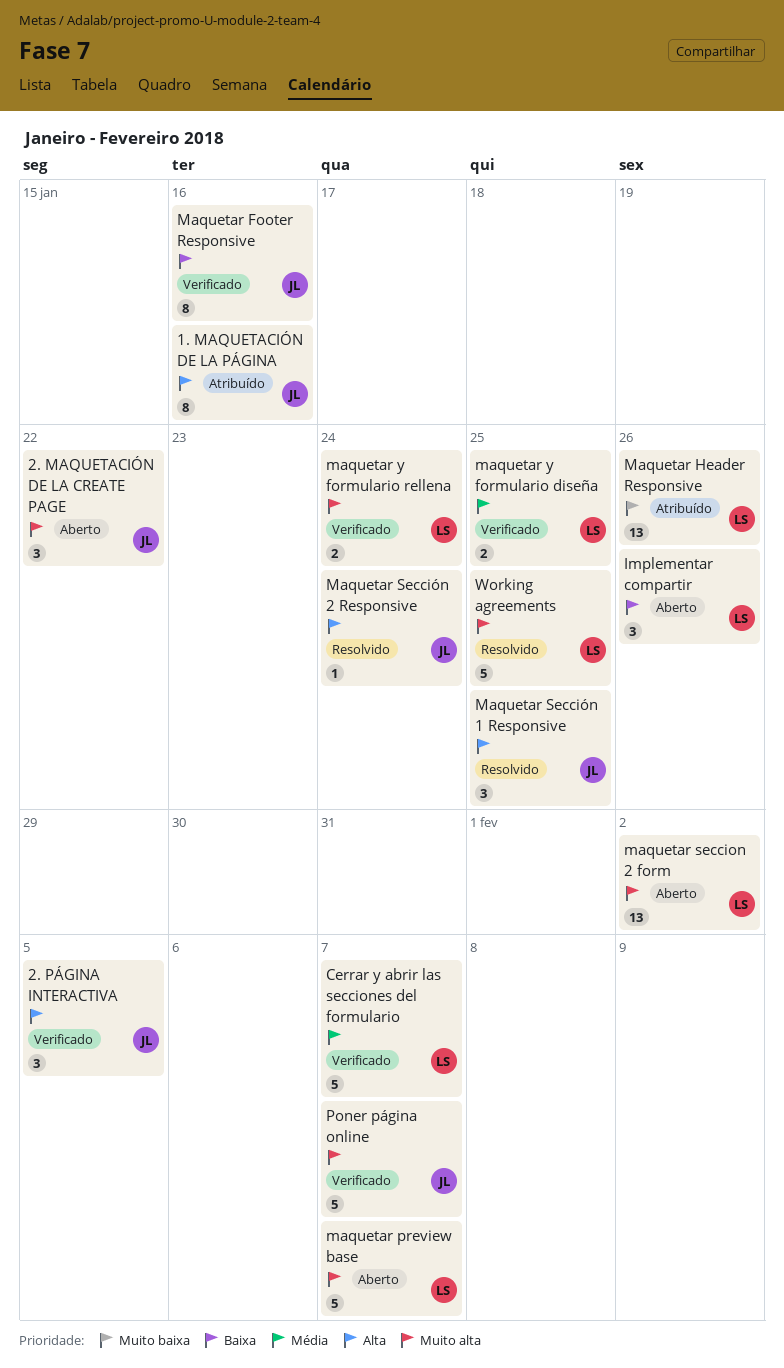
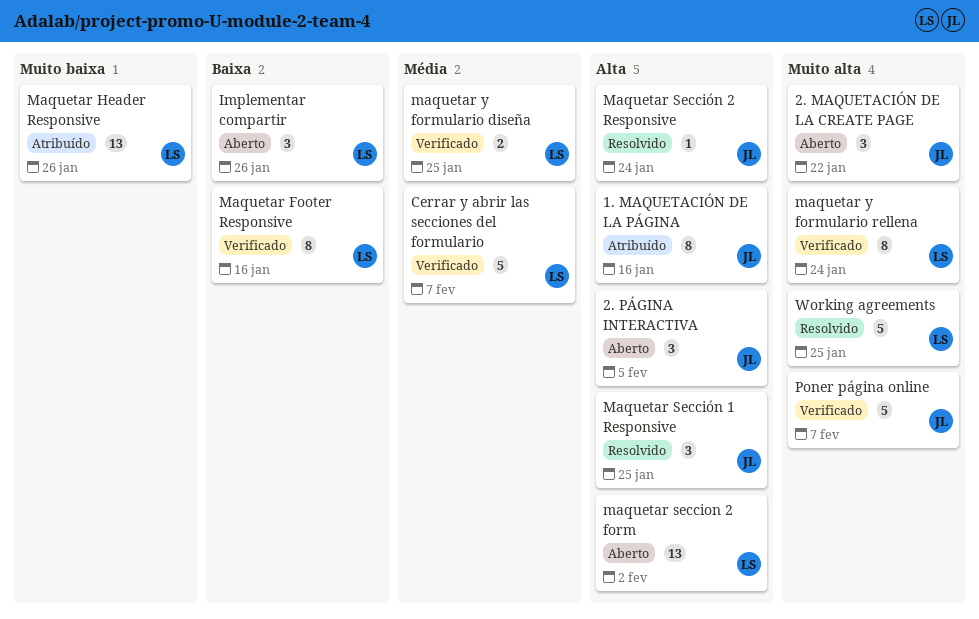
2. PÁGINA INTERACTIVA, status: Verificado -> Aberto
Maquetar Footer Responsive, owner: JL -> LS
maquetar preview base: present -> none
maquetar seccion 2 form, priority: Muito alta -> Alta
maquetar y formulario rellena, estimate: 2 -> 8

